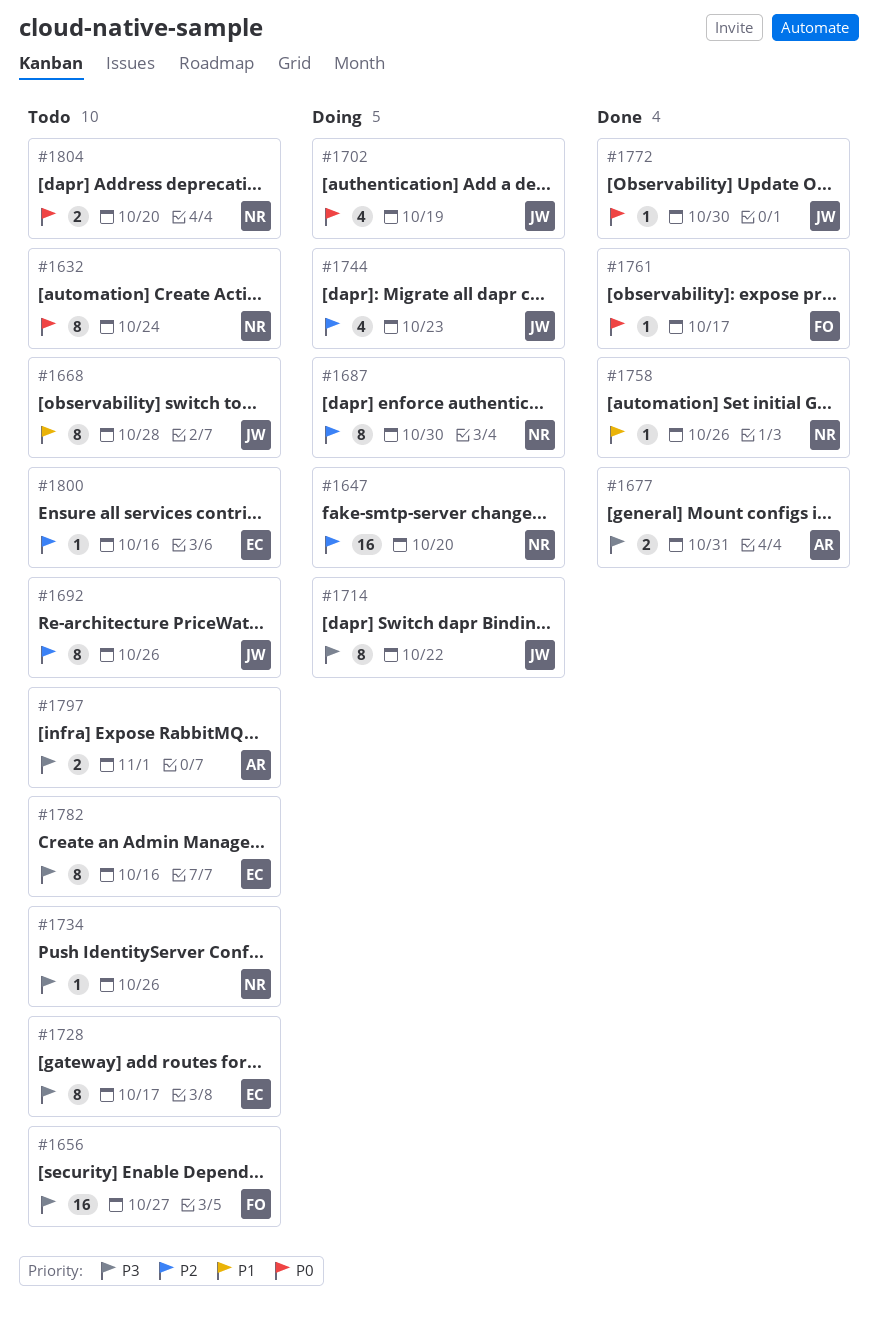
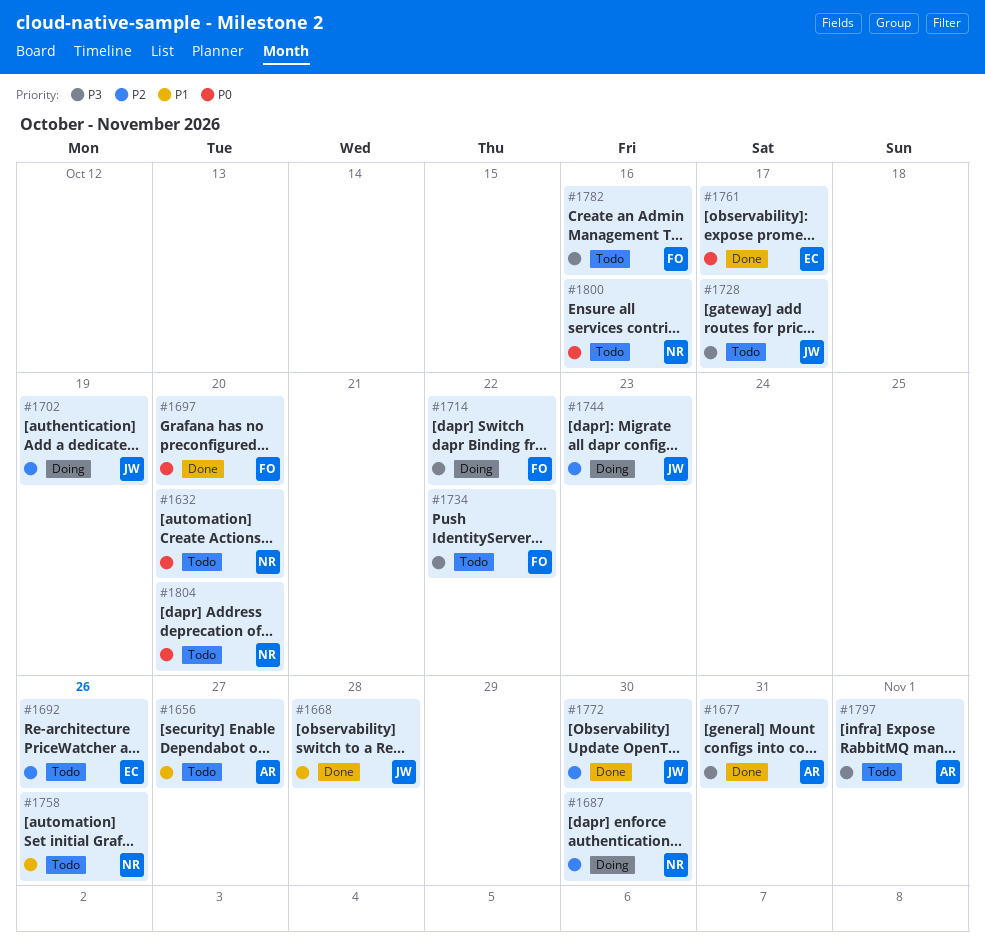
#1632, due: Oct 24 -> Oct 20
#1647: present -> none
#1656, owner: FO -> AR
#1656, priority: P3 -> P1
#1668, status: Todo -> Done
#1692, owner: JW -> EC
#1697: none -> present
#1702, priority: P0 -> P2
#1714, owner: JW -> FO
#1728, owner: EC -> JW
#1734, owner: NR -> FO
#1734, due: Oct 26 -> Oct 22
#1758, status: Done -> Todo
#1761, owner: FO -> EC
#1772, priority: P0 -> P2
#1782, owner: EC -> FO
#1800, owner: EC -> NR
#1800, priority: P2 -> P0

